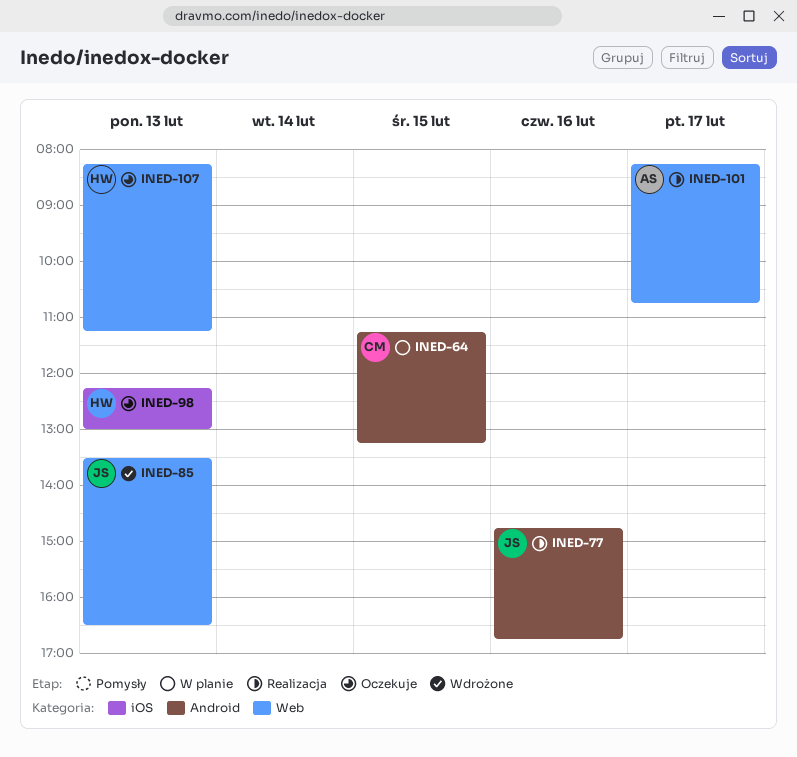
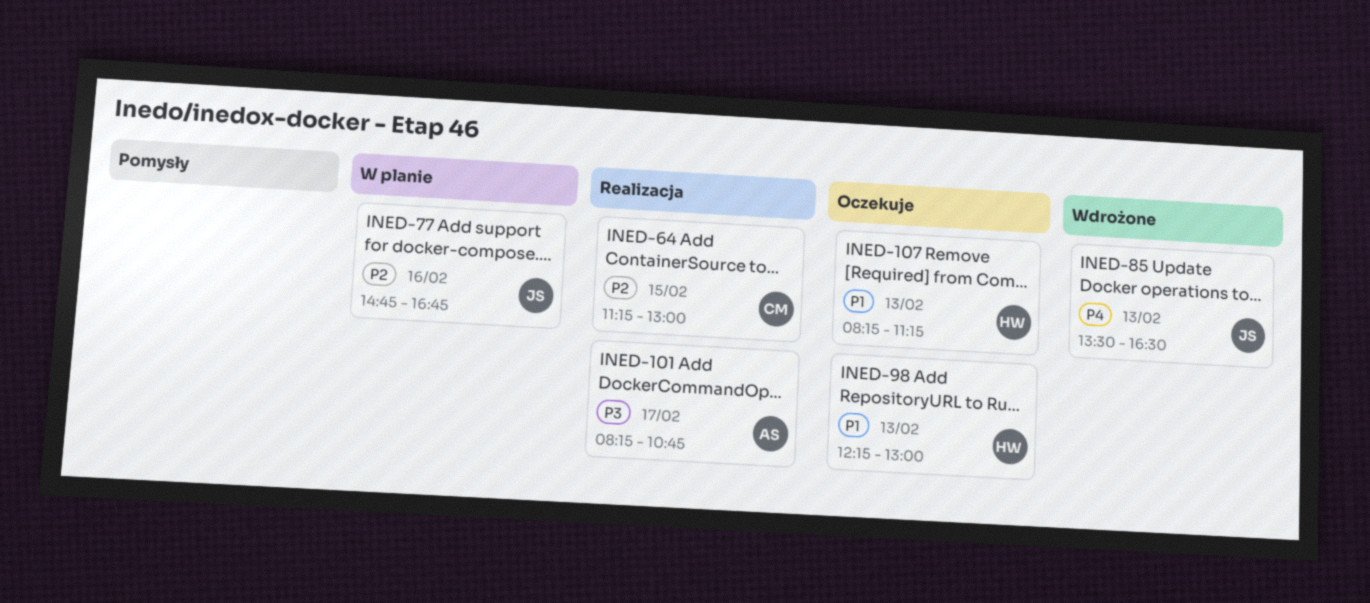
INED-64, status: W planie -> Realizacja
INED-64, ends: 13:15 -> 13:00
INED-77, status: Realizacja -> W planie

